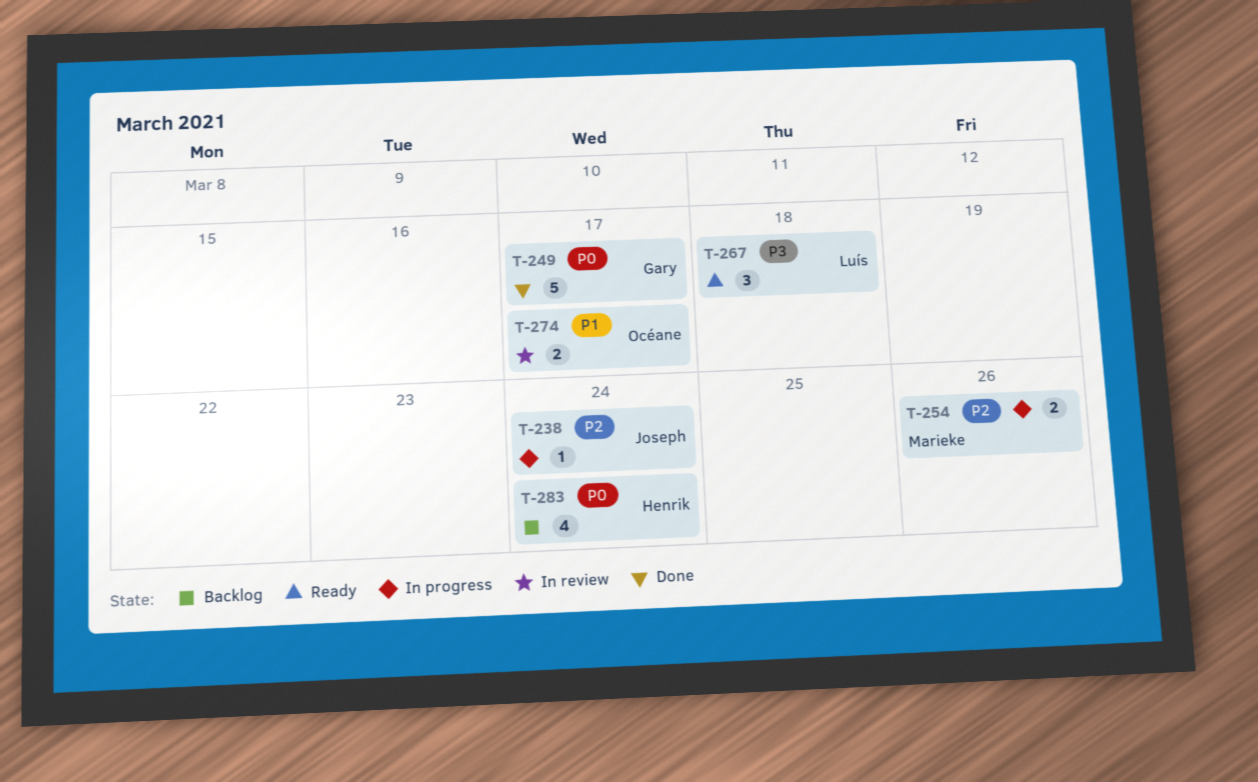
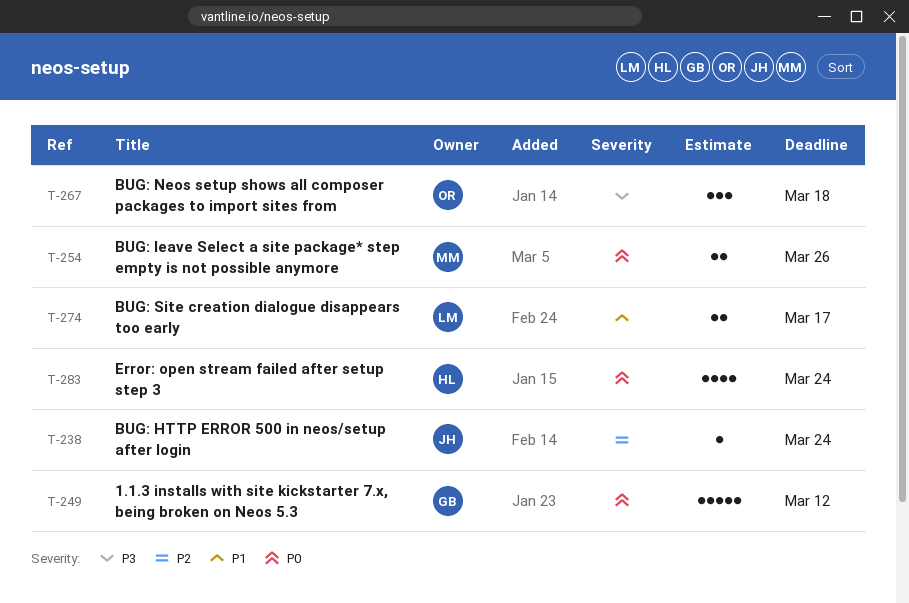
T-249, due: Mar 17 -> Mar 12
T-254, priority: P2 -> P0
T-267, owner: Luís -> Océane
T-274, owner: Océane -> Luís

